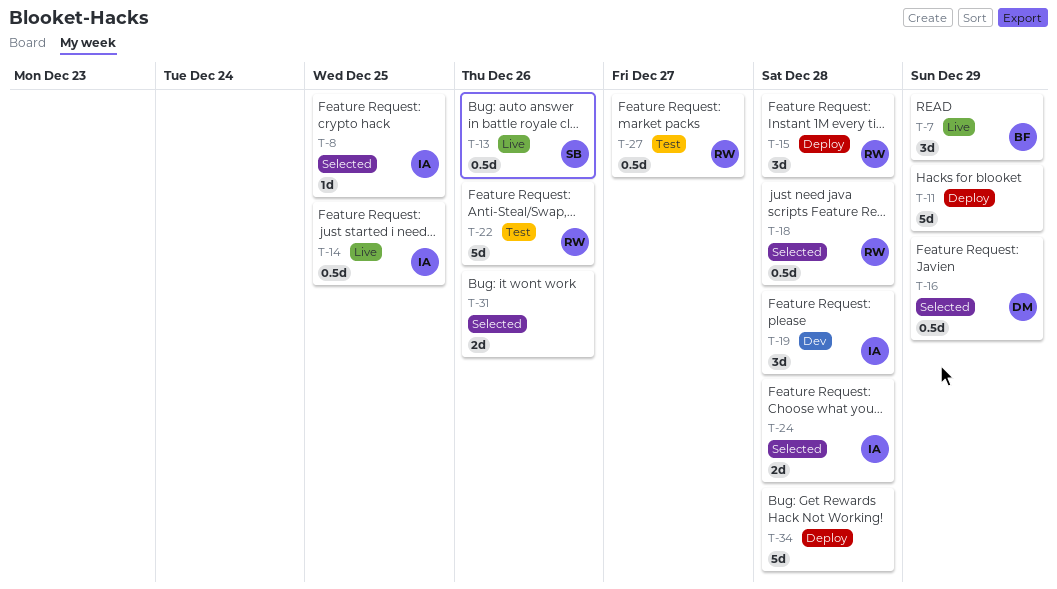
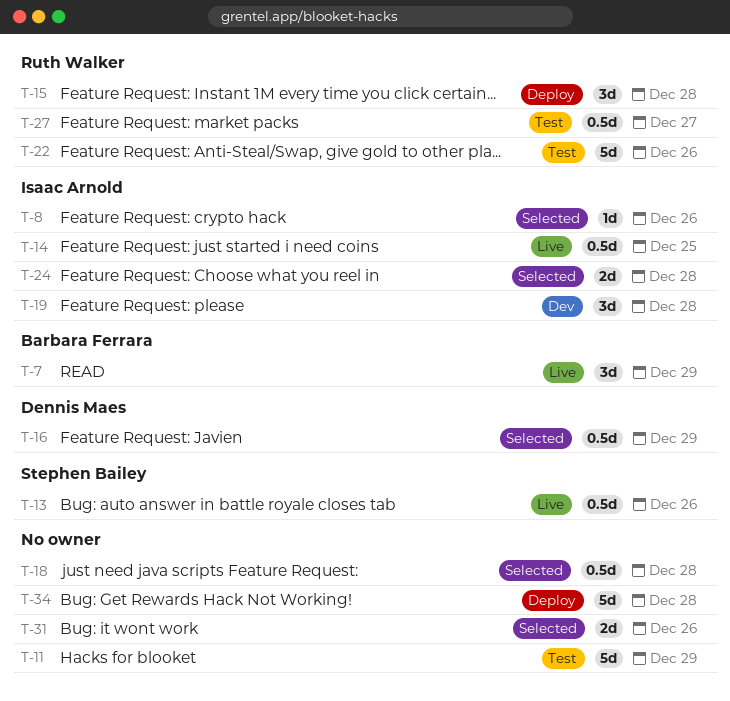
T-8, due: Dec 25 -> Dec 26
T-11, status: Deploy -> Test
T-18, owner: Ruth Walker -> none

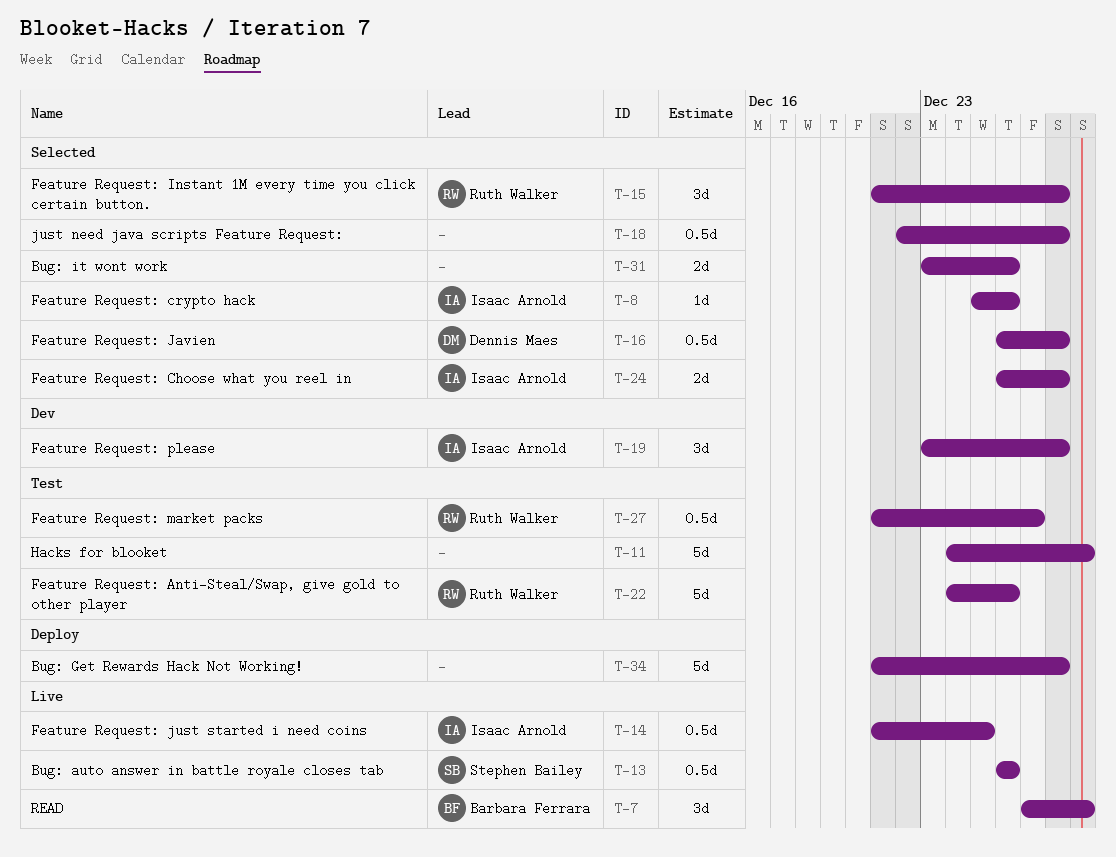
T-15, status: Deploy -> Selected
T-16, due: Dec 29 -> Dec 28

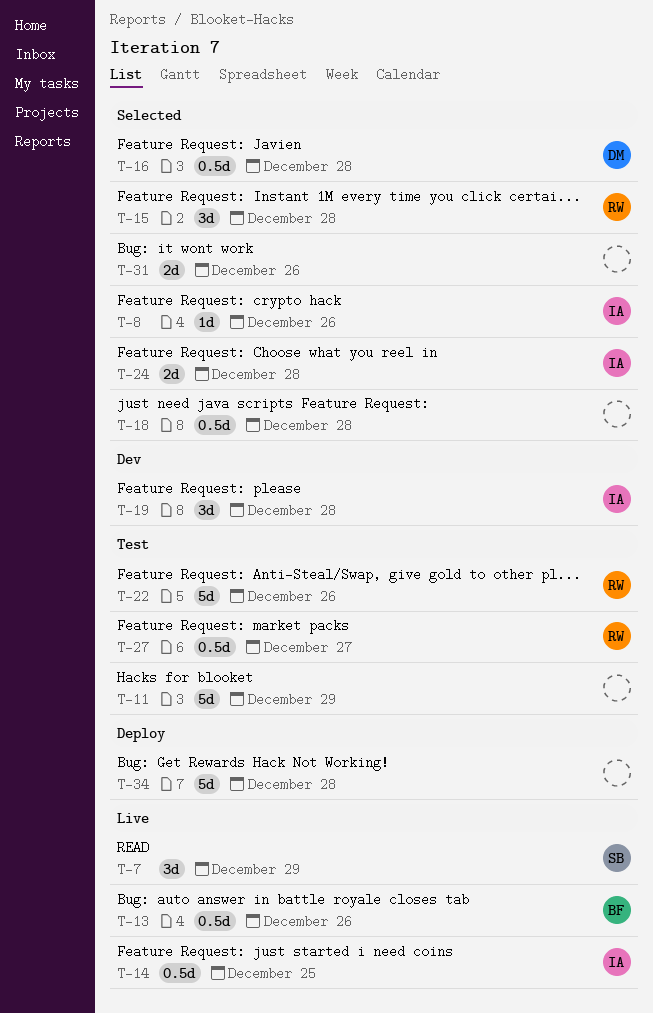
T-7, owner: Barbara Ferrara -> Stephen Bailey
T-13, owner: Stephen Bailey -> Barbara Ferrara

